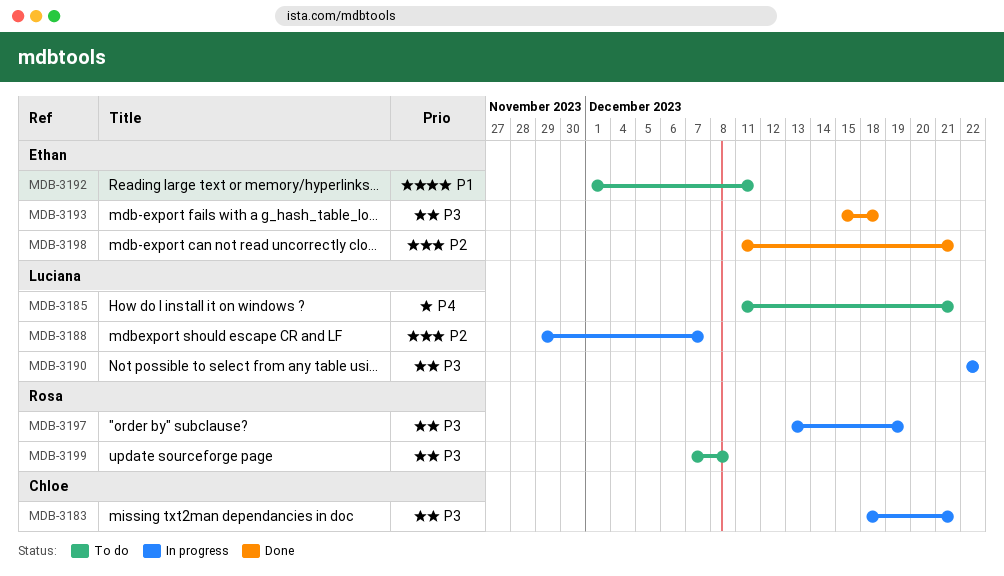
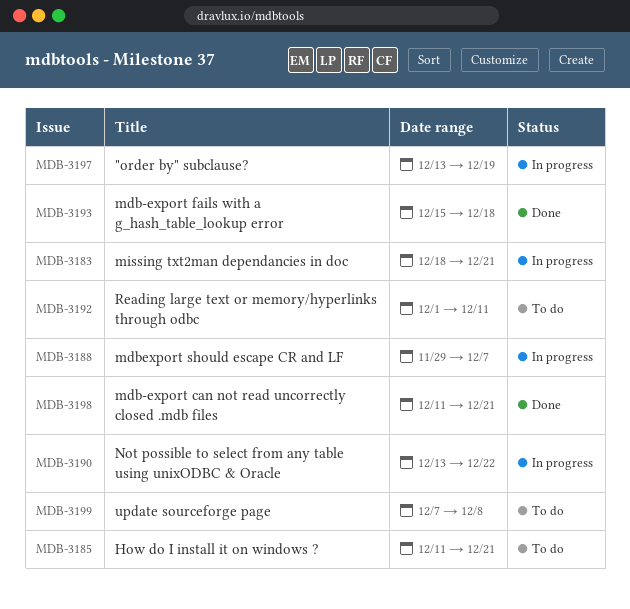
MDB-3190, start: Dec 22 -> Dec 13

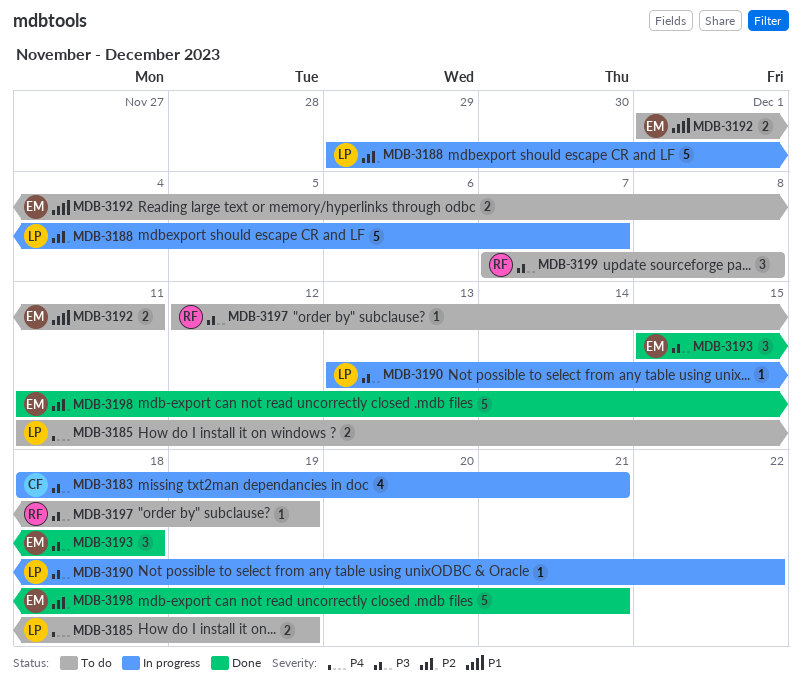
MDB-3185, due: Dec 21 -> Dec 19
MDB-3197, status: In progress -> To do
MDB-3197, start: Dec 13 -> Dec 12

